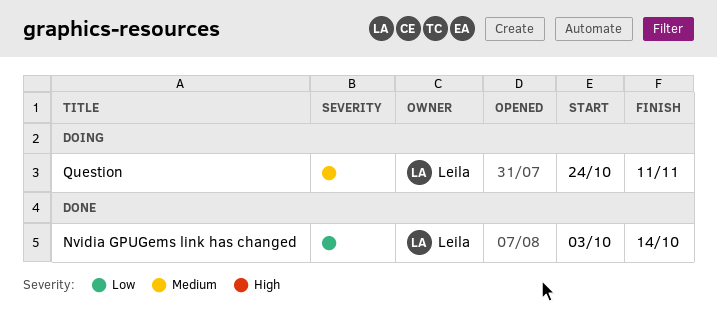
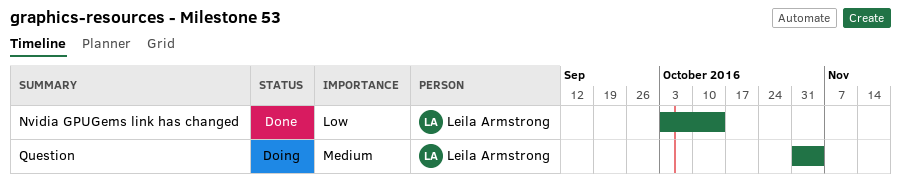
Question, start: Oct 24 -> Oct 31
Question, due: Nov 11 -> Nov 4

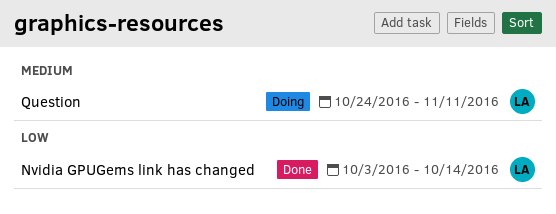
Question, start: Oct 31 -> Oct 24
Question, due: Nov 4 -> Nov 11

